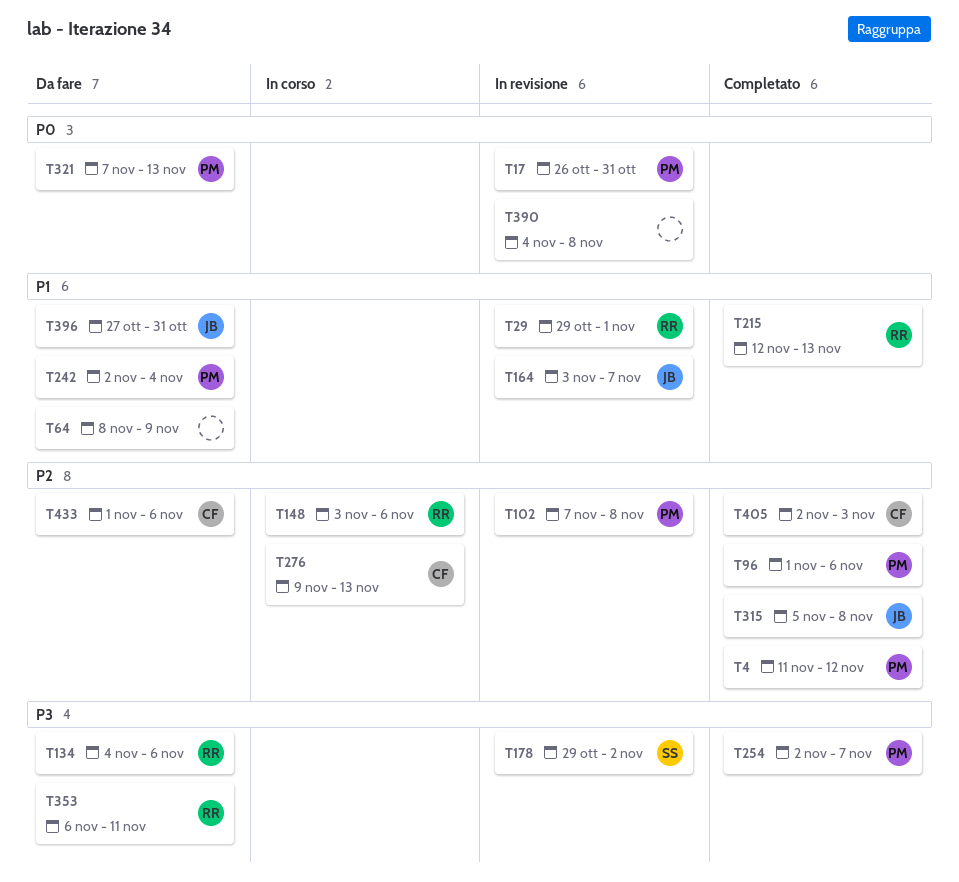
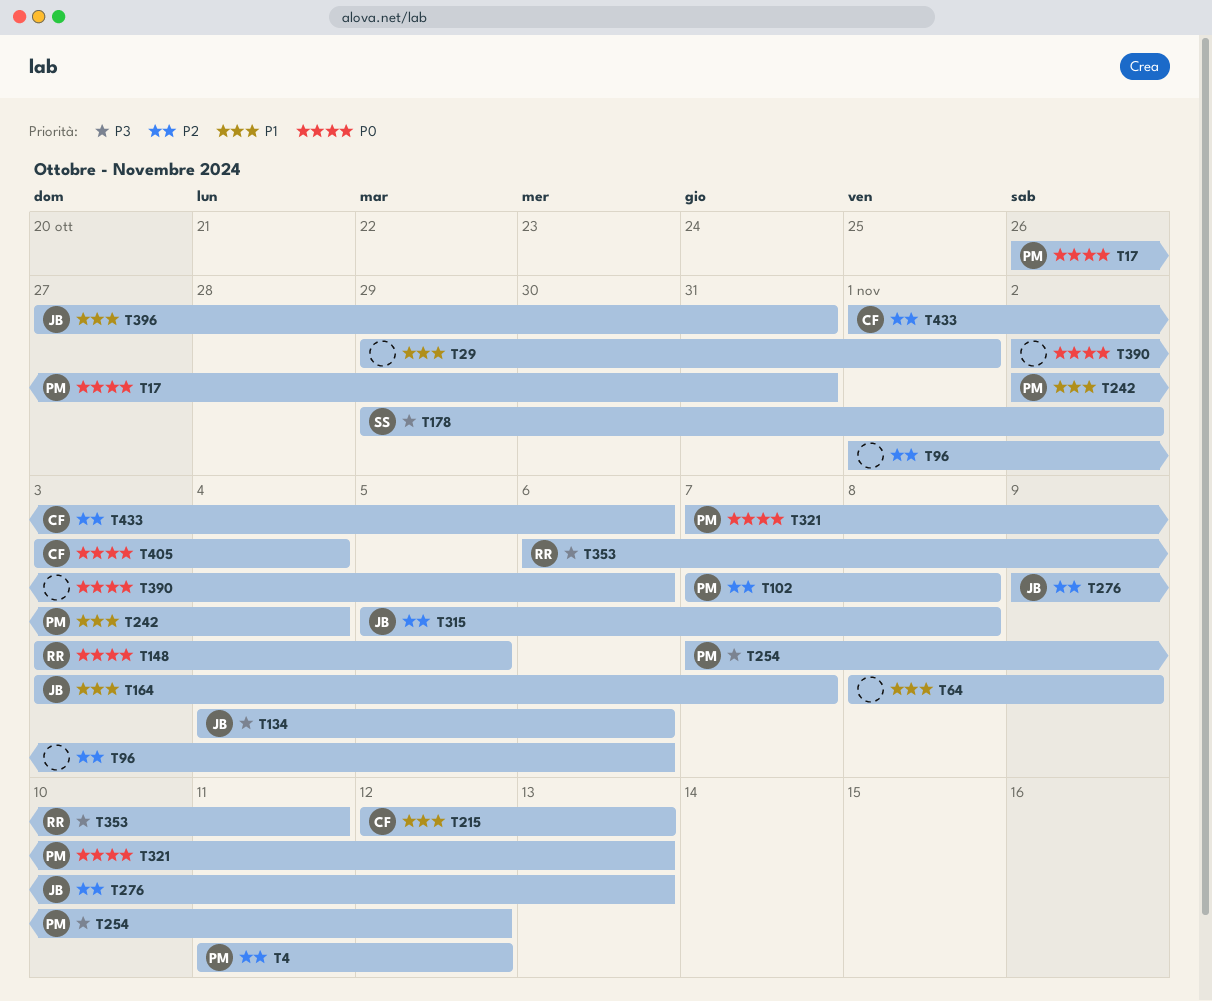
T29, owner: RR -> none
T96, owner: PM -> none
T134, owner: RR -> JB
T148, priority: P2 -> P0
T148, due: Nov 6 -> Nov 5
T215, owner: RR -> CF
T254, start: Nov 2 -> Nov 7
T254, due: Nov 7 -> Nov 12
T276, owner: CF -> JB
T390, start: Nov 4 -> Nov 2
T390, due: Nov 8 -> Nov 6
T405, priority: P2 -> P0
T405, start: Nov 2 -> Nov 3
T405, due: Nov 3 -> Nov 4

